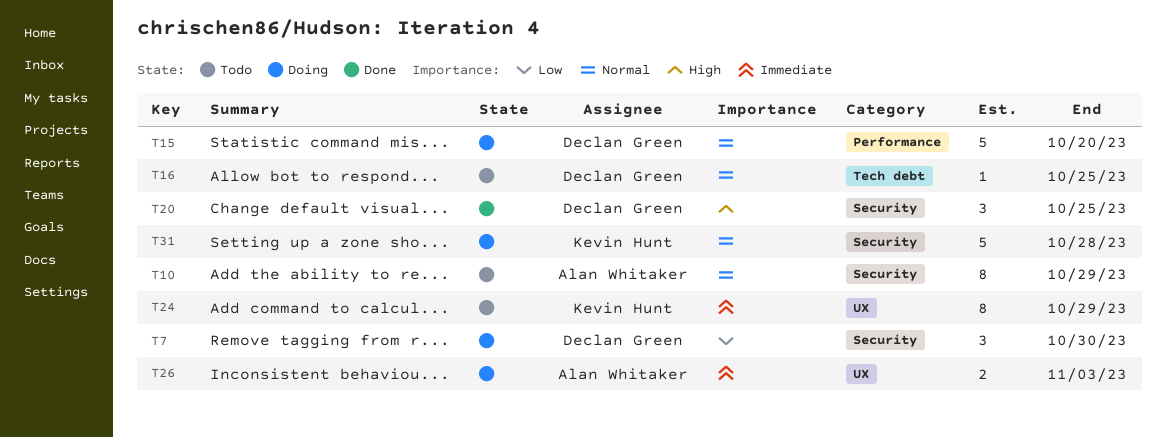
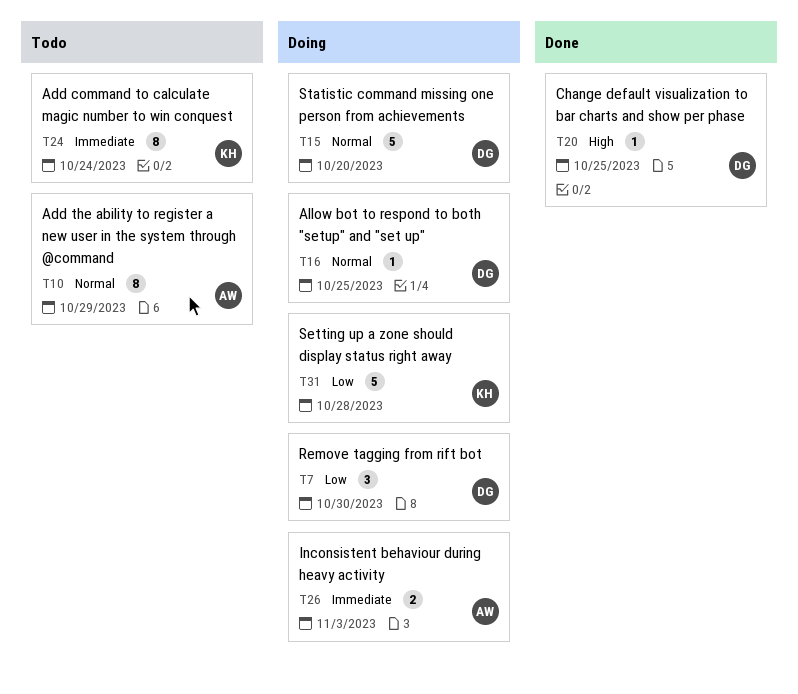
T16, status: Todo -> Doing
T20, estimate: 3 -> 1
T24, due: Oct 29 -> Oct 24
T31, priority: Normal -> Low

